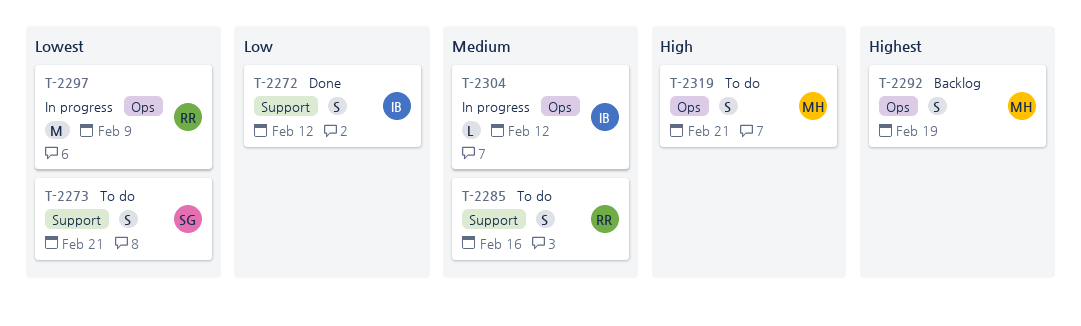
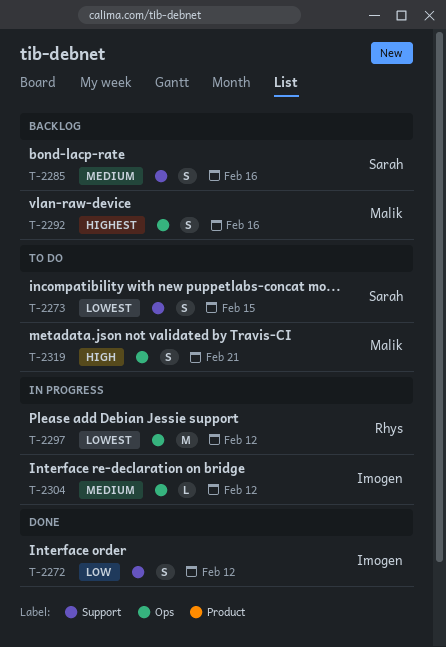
T-2273, due: Feb 21 -> Feb 15
T-2285, status: To do -> Backlog
T-2285, owner: Rhys -> Sarah
T-2292, due: Feb 19 -> Feb 16
T-2297, due: Feb 9 -> Feb 12

